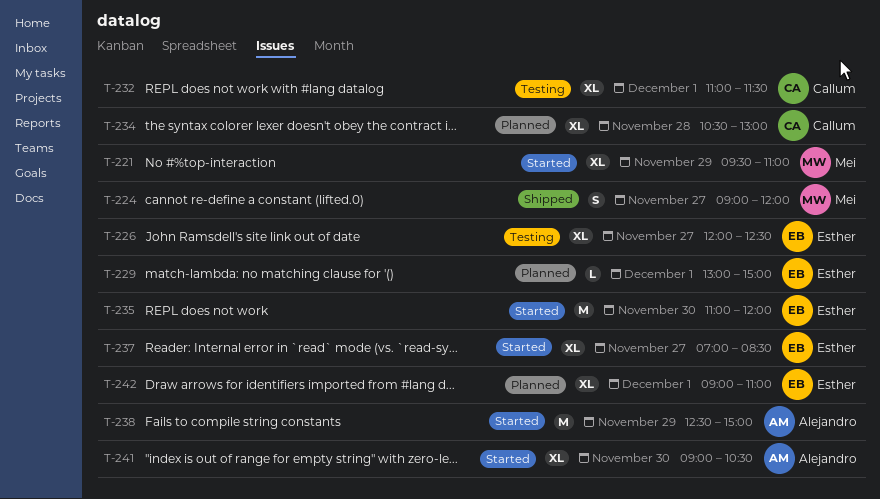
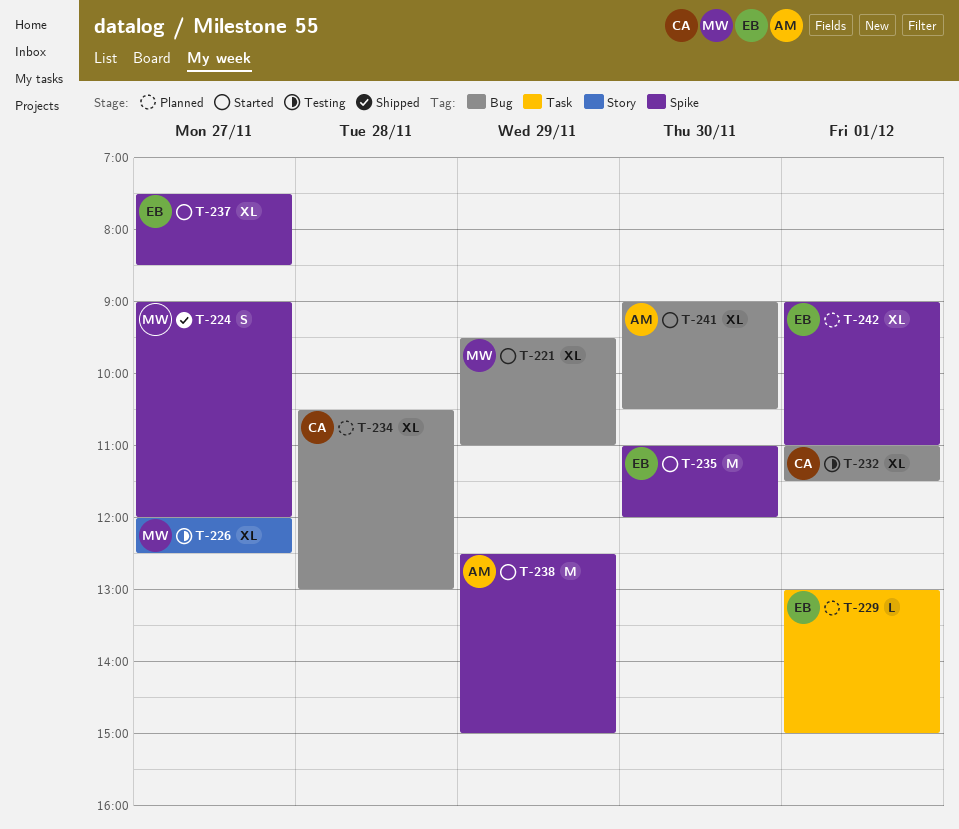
T-226, owner: Esther -> Mei
T-237, begins: 07:00 -> 07:30

